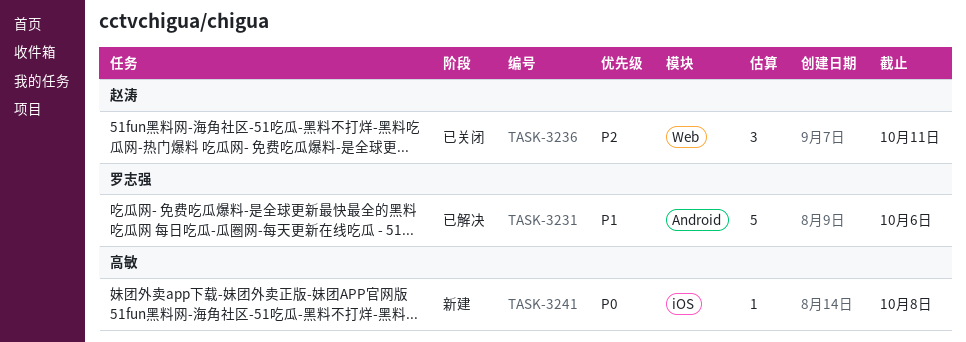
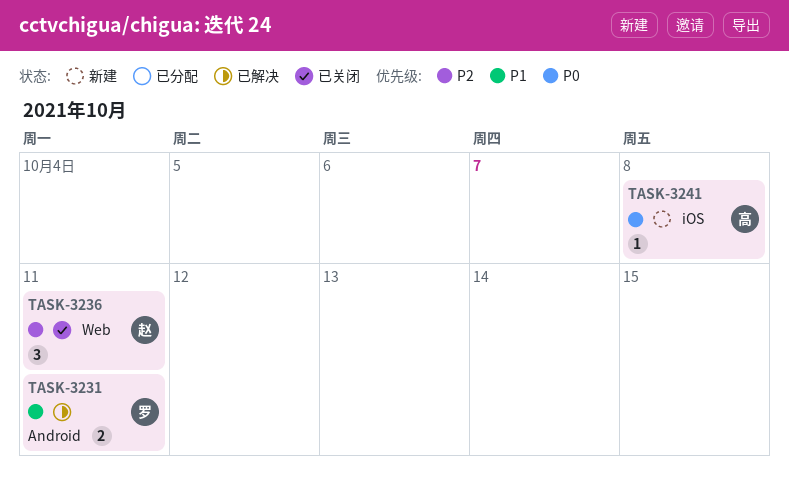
TASK-3231, estimate: 5 -> 2
TASK-3231, due: Oct 6 -> Oct 11

